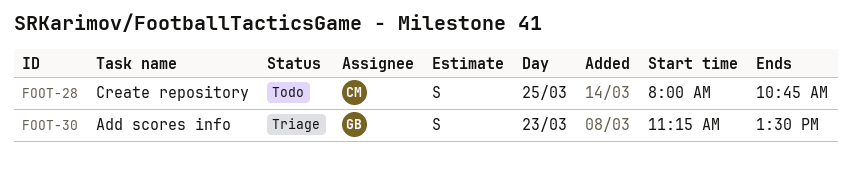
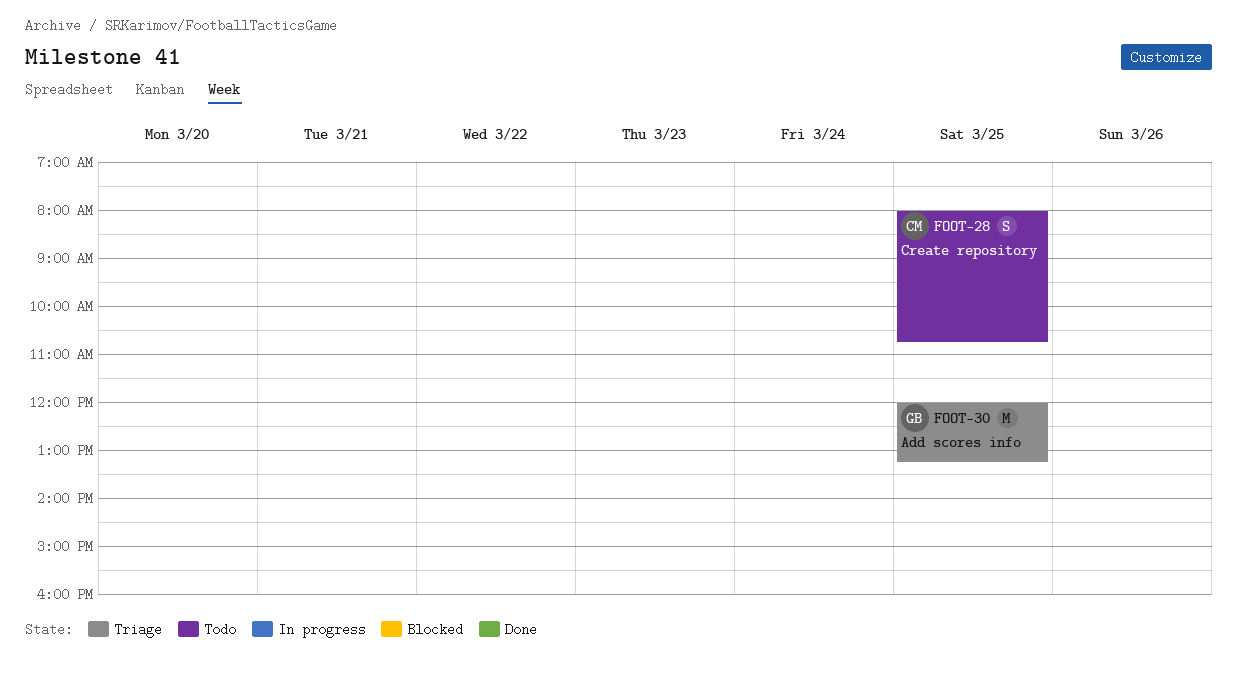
FOOT-30, estimate: S -> M
FOOT-30, day: Mar 23 -> Mar 25
FOOT-30, begins: 11:15 -> 12:00
FOOT-30, ends: 13:30 -> 13:15

